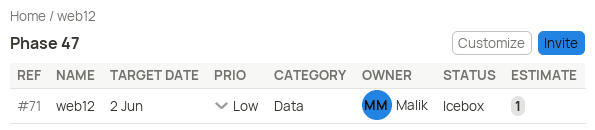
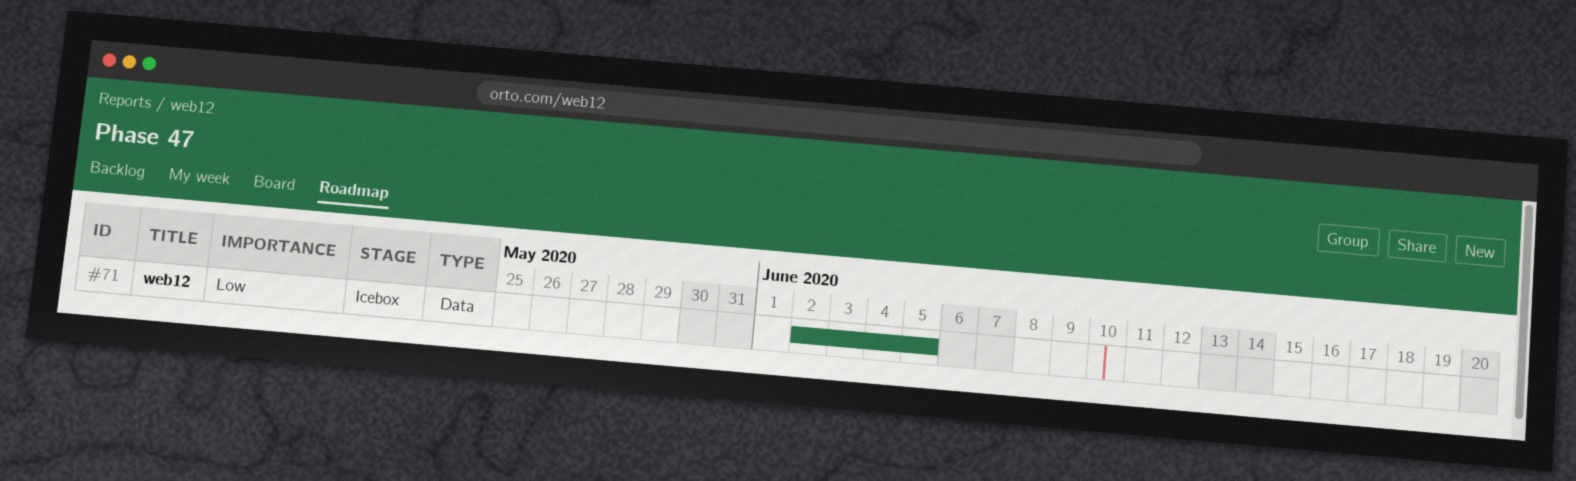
#71, due: Jun 2 -> Jun 5

